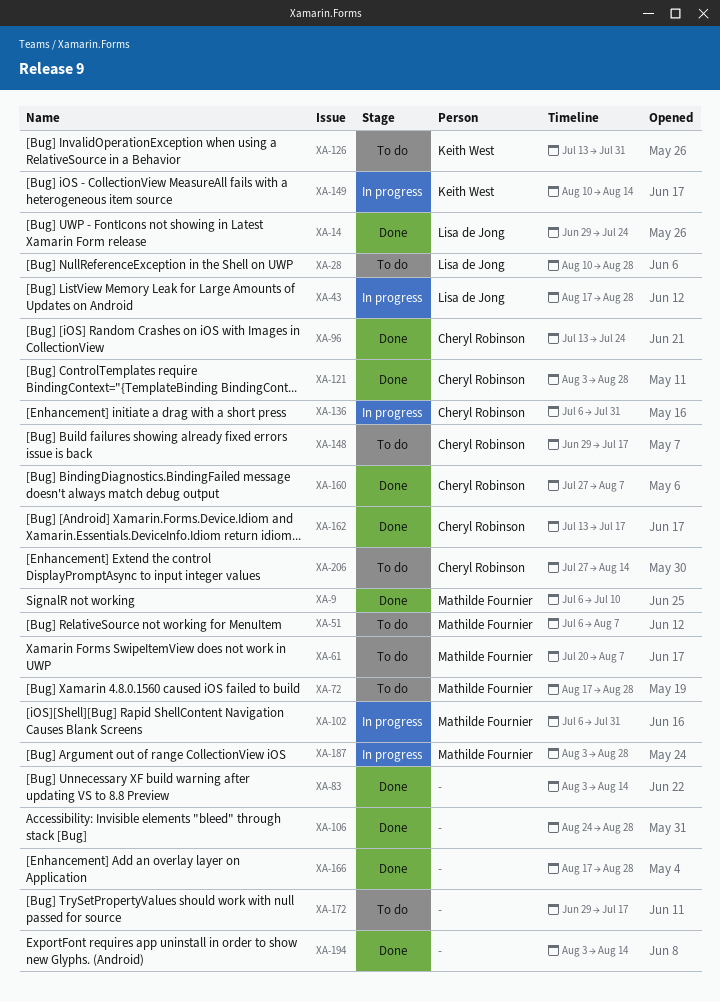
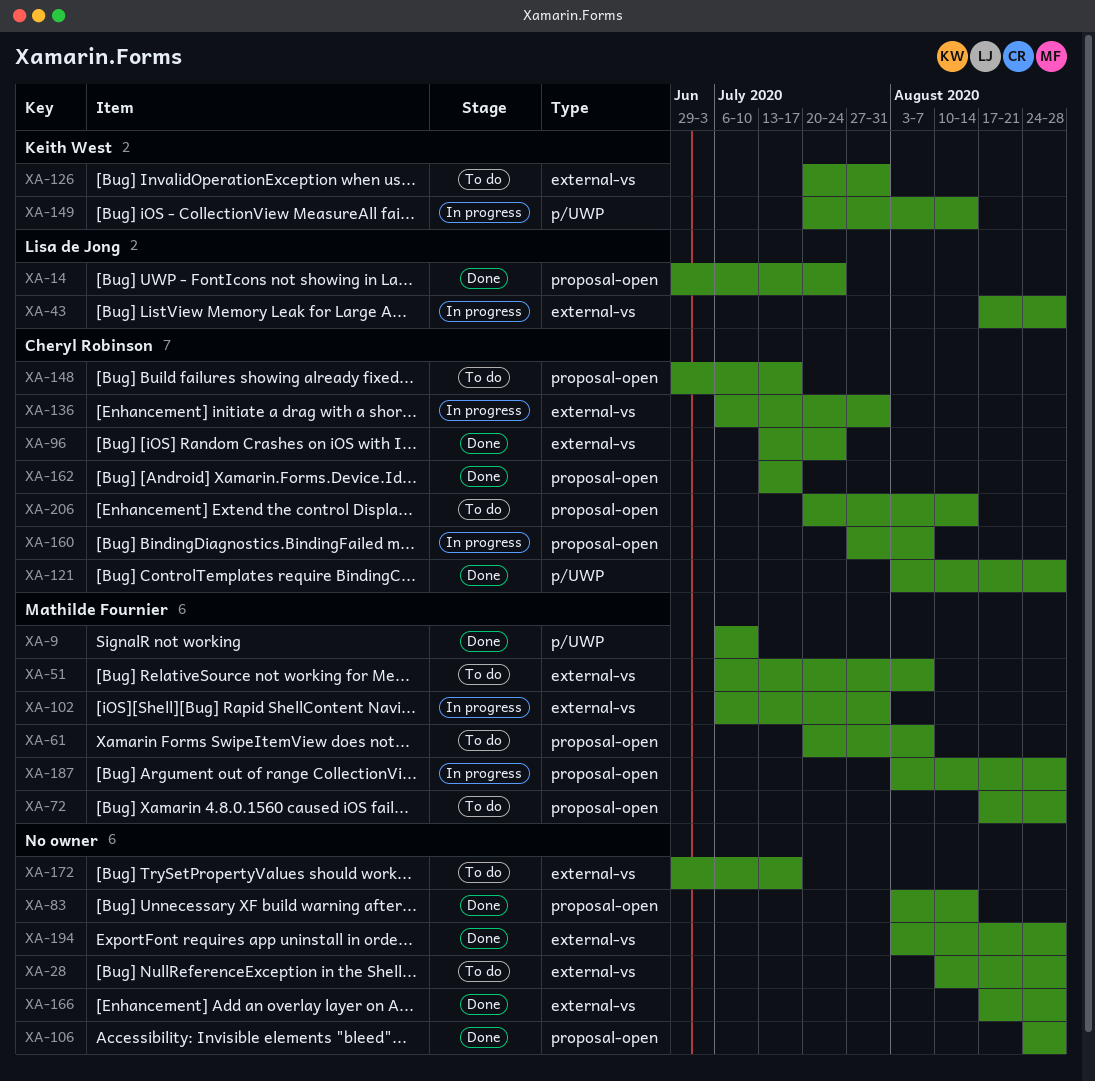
XA-28, owner: Lisa de Jong -> none
XA-126, start: Jul 13 -> Jul 20
XA-149, start: Aug 10 -> Jul 20
XA-160, status: Done -> In progress
XA-194, due: Aug 14 -> Aug 28
XA-206, start: Jul 27 -> Jul 20

